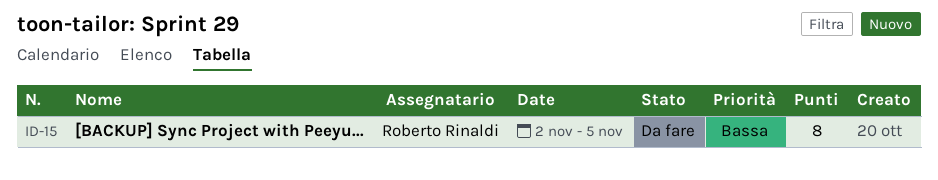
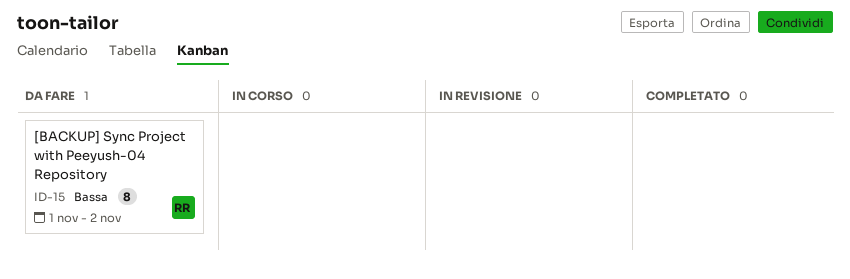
ID-15, start: Nov 2 -> Nov 1
ID-15, due: Nov 5 -> Nov 2

